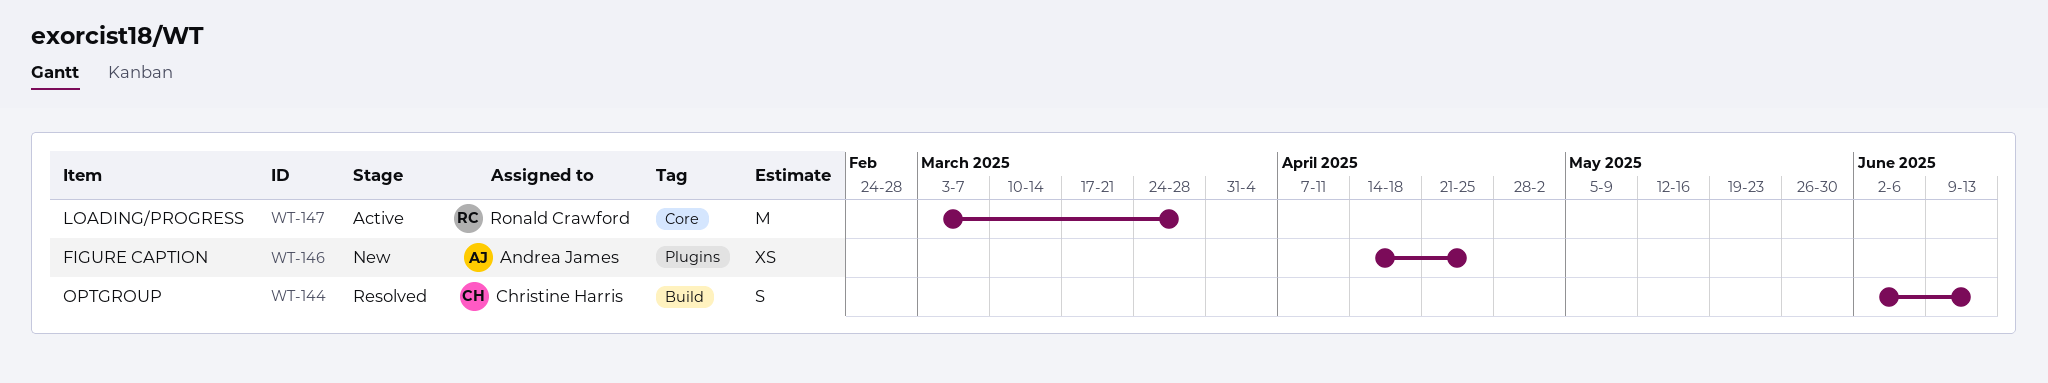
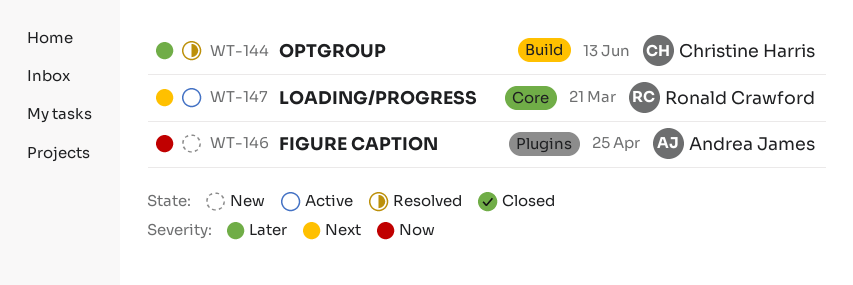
WT-147, due: Mar 28 -> Mar 21

